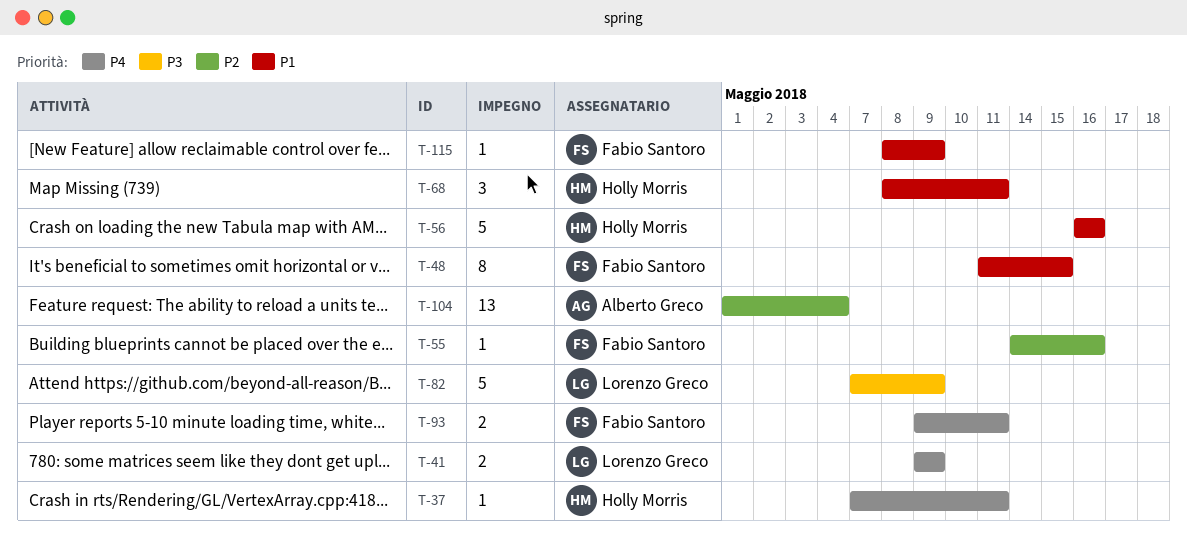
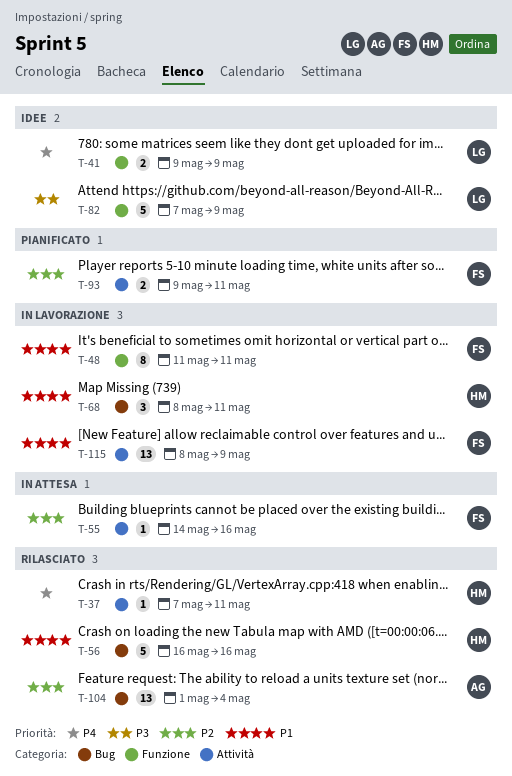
T-48, due: May 15 -> May 11
T-93, priority: P4 -> P2
T-115, estimate: 1 -> 13

